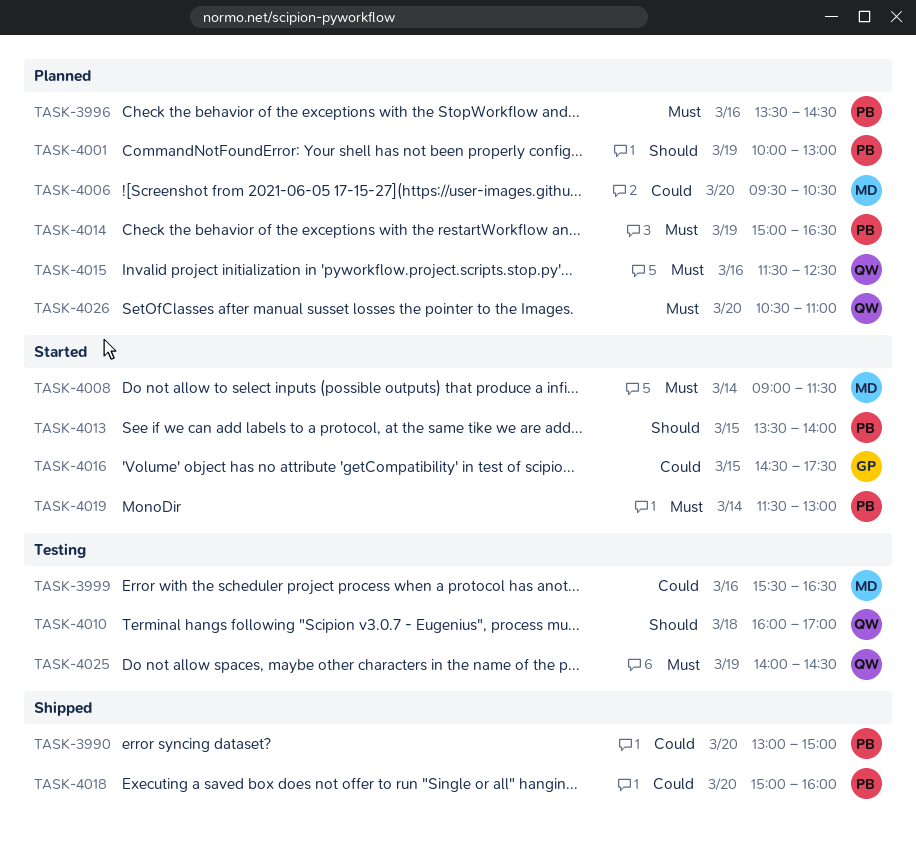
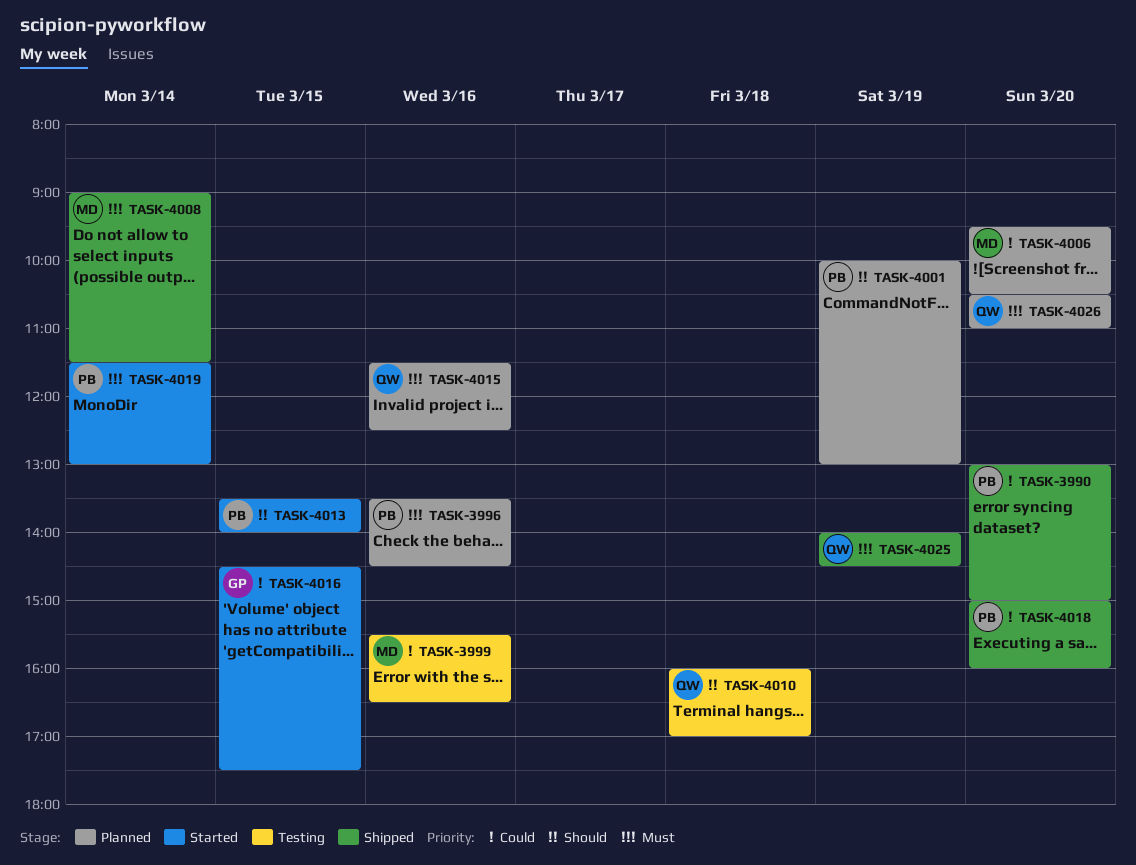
TASK-4008, status: Started -> Shipped
TASK-4014: present -> none
TASK-4025, status: Testing -> Shipped

